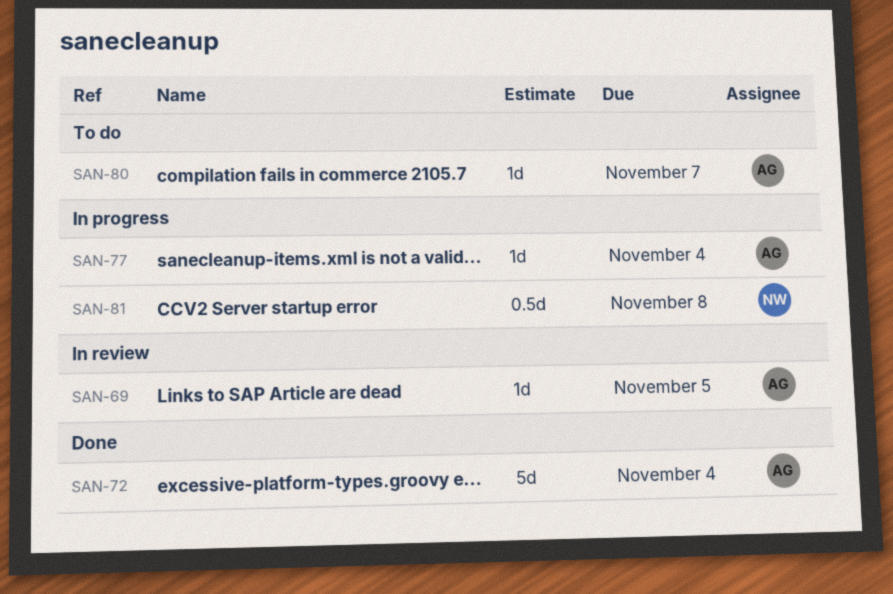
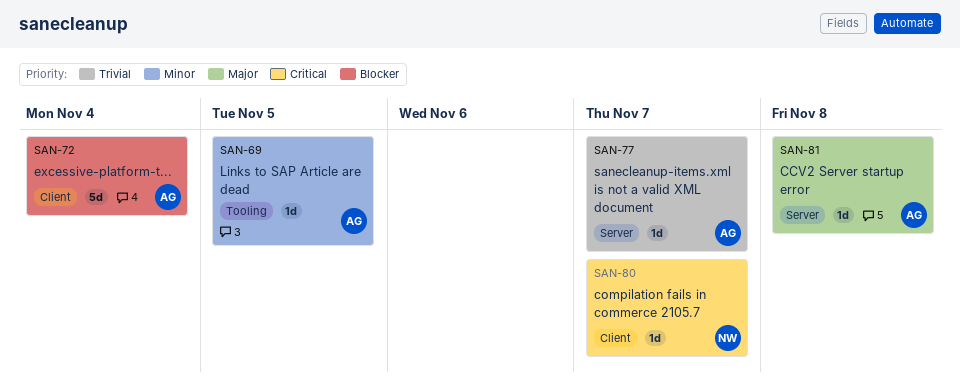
SAN-77, due: Nov 4 -> Nov 7
SAN-80, owner: AG -> NW
SAN-81, owner: NW -> AG
SAN-81, estimate: 0.5d -> 1d

